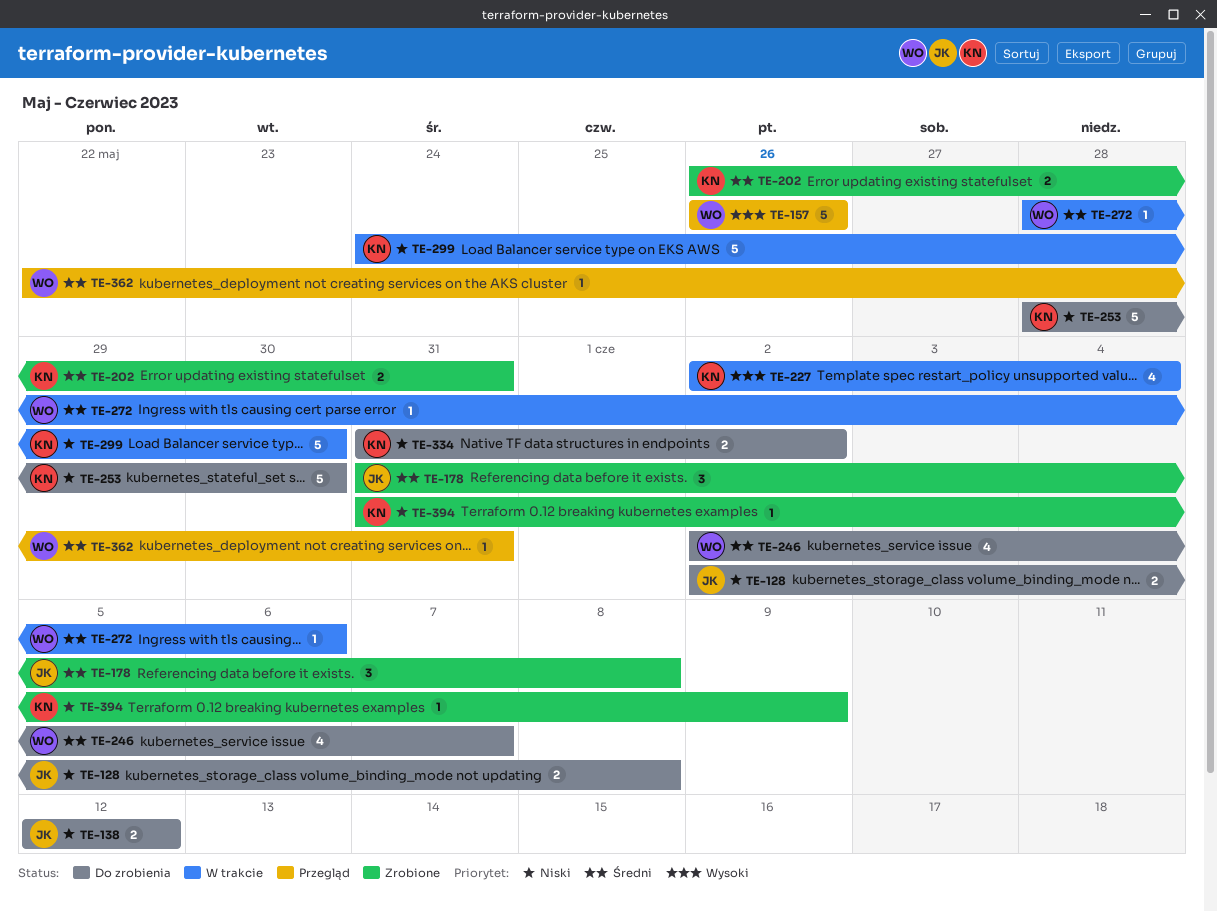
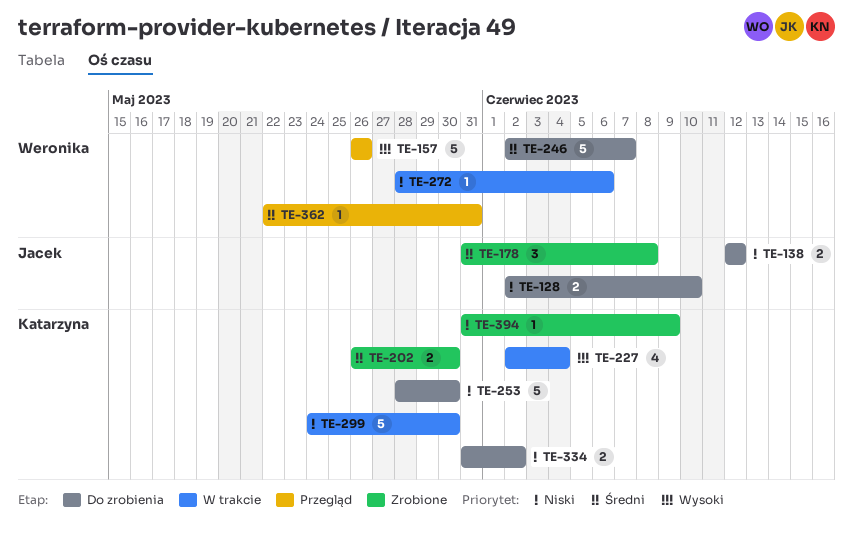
TE-128, due: Jun 8 -> Jun 10
TE-202, due: May 31 -> May 30
TE-246, estimate: 4 -> 5
TE-272, priority: Średni -> Niski

